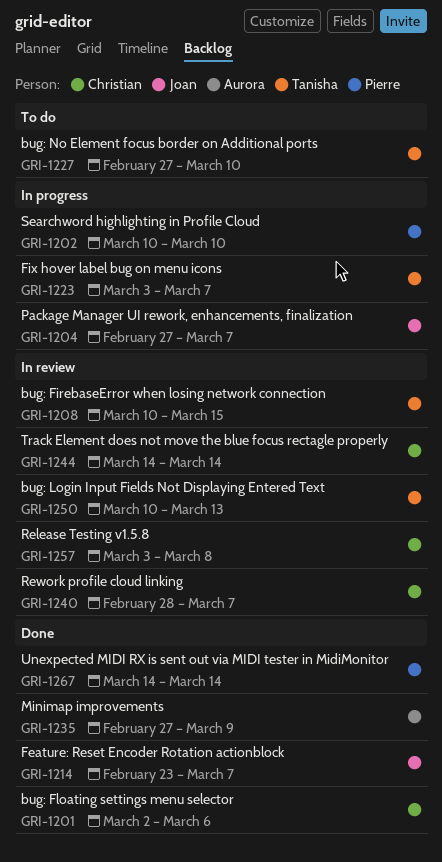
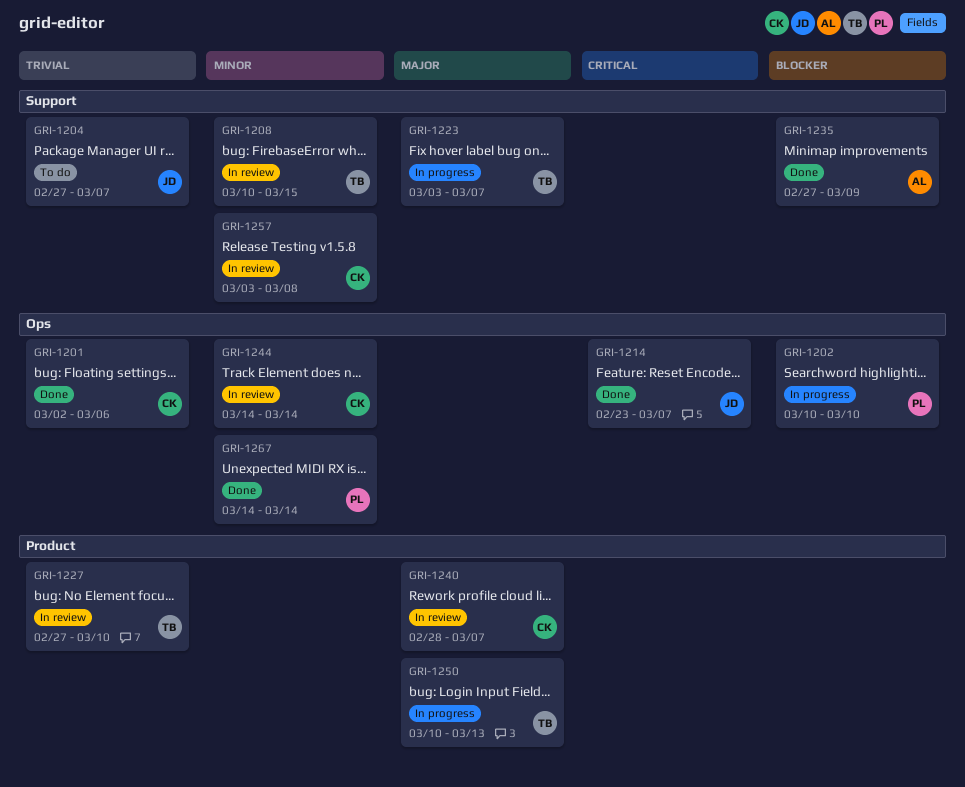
GRI-1204, status: In progress -> To do
GRI-1227, status: To do -> In review
GRI-1250, status: In review -> In progress

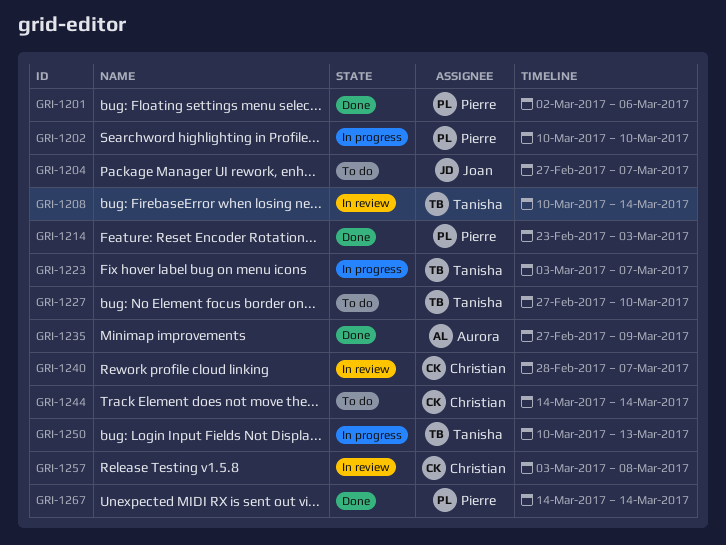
GRI-1201, owner: Christian -> Pierre
GRI-1208, due: Mar 15 -> Mar 14
GRI-1214, owner: Joan -> Pierre
GRI-1214, due: Mar 7 -> Mar 3
GRI-1227, status: In review -> To do
GRI-1244, status: In review -> To do

